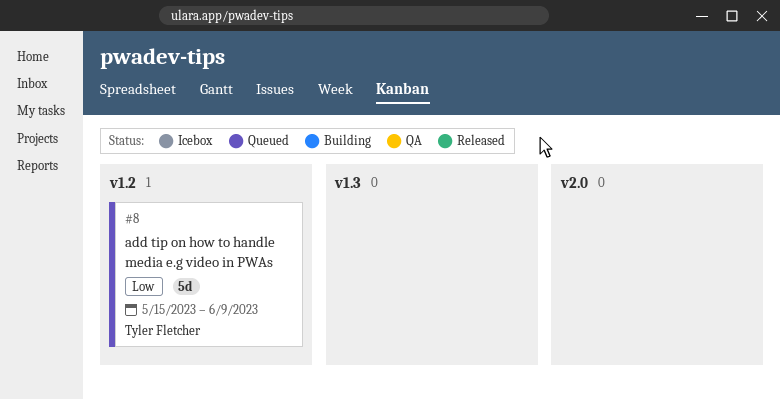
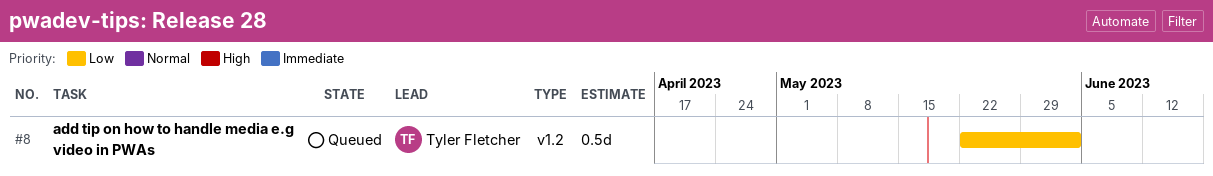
#8, estimate: 5d -> 0.5d
#8, start: May 15 -> May 22
#8, due: Jun 9 -> Jun 2

